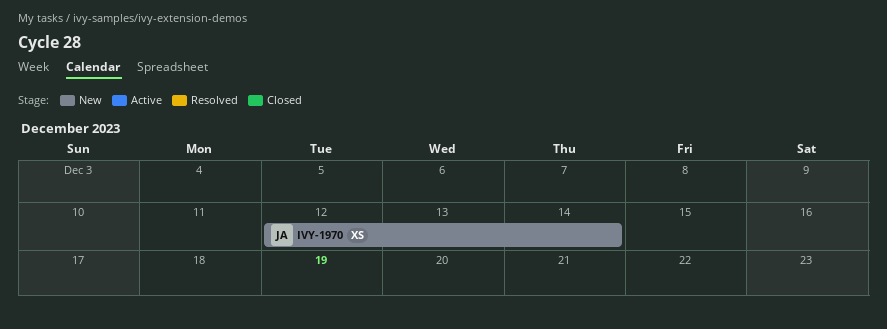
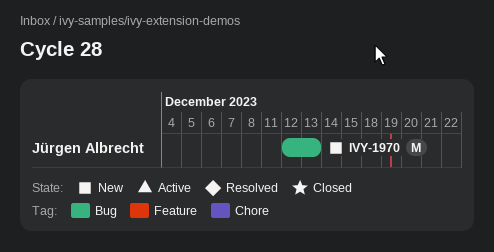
IVY-1970, estimate: XS -> M
IVY-1970, due: Dec 14 -> Dec 13

